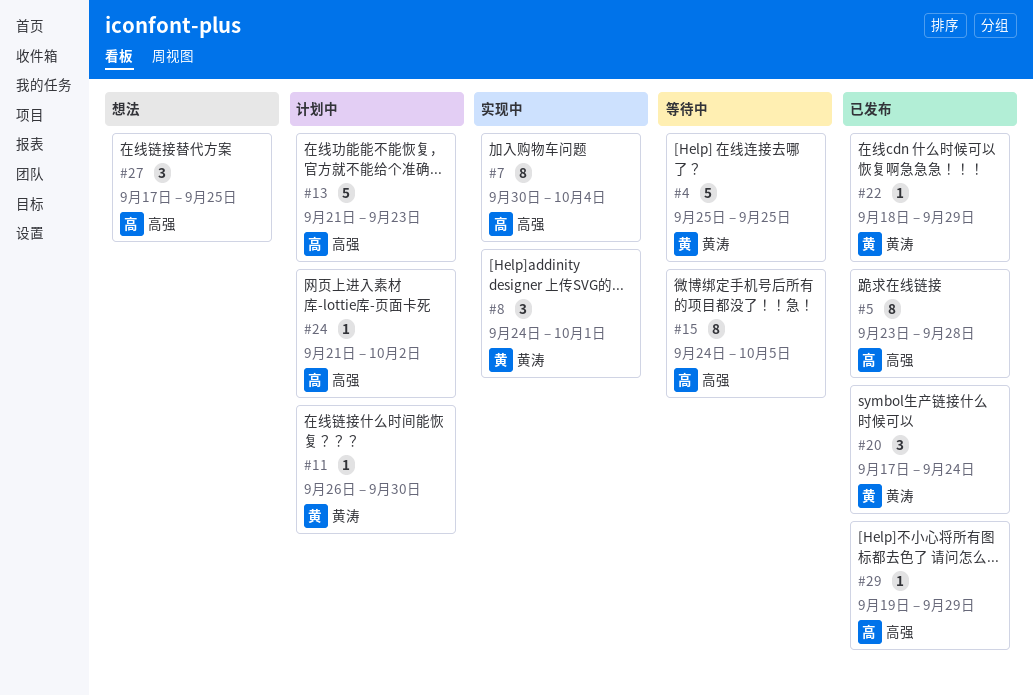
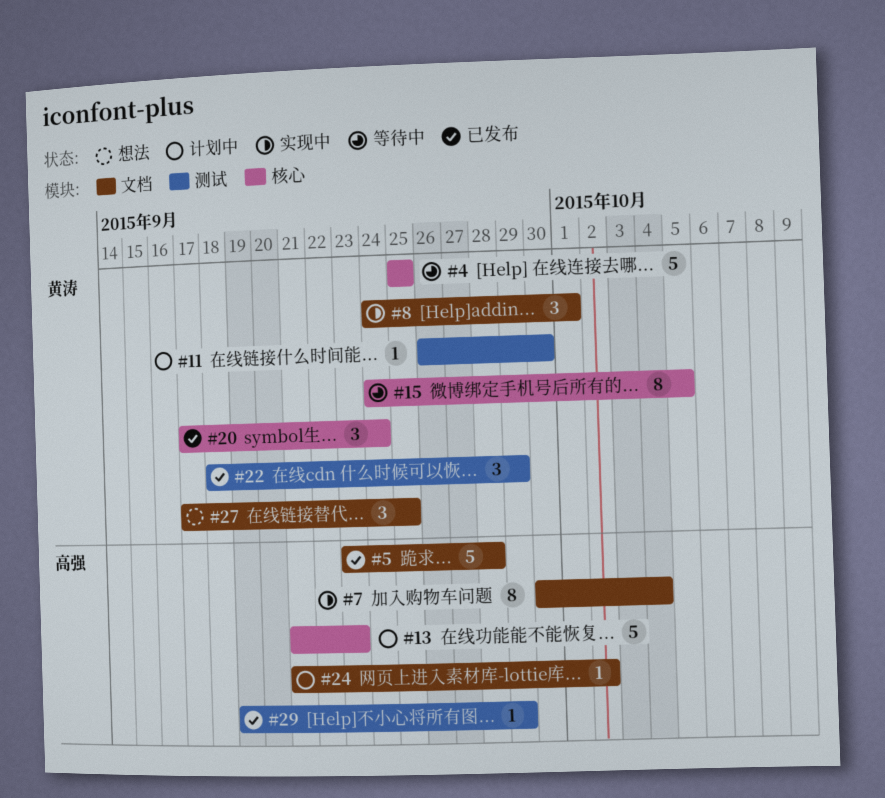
#5, estimate: 8 -> 5
#15, owner: 高强 -> 黄涛
#22, estimate: 1 -> 3
#27, owner: 高强 -> 黄涛

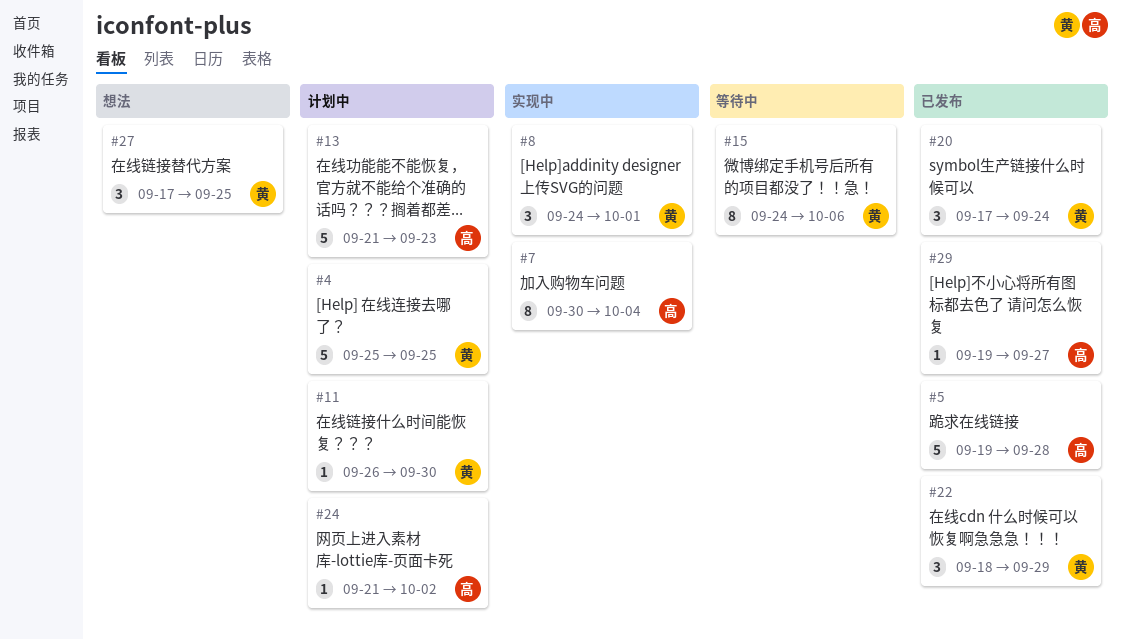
#4, status: 等待中 -> 计划中
#5, start: Sep 23 -> Sep 19
#15, due: Oct 5 -> Oct 6
#29, due: Sep 29 -> Sep 27

